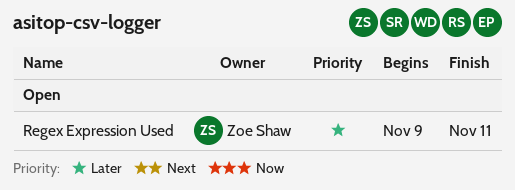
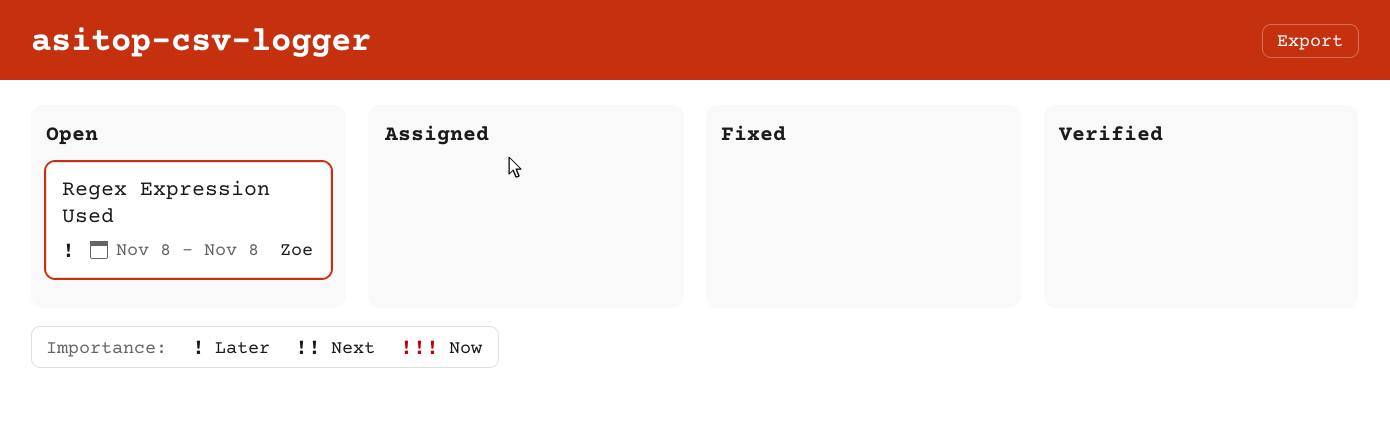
Regex Expression Used, start: Nov 9 -> Nov 8
Regex Expression Used, due: Nov 11 -> Nov 8

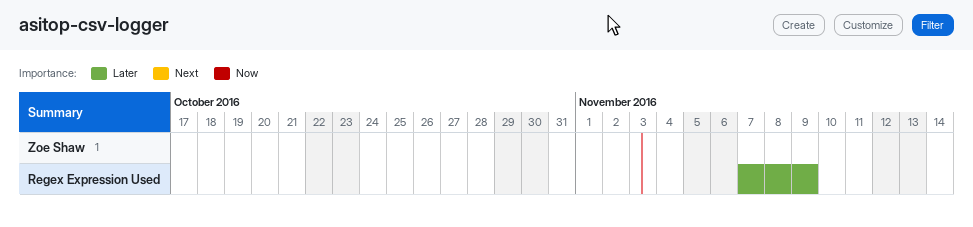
Regex Expression Used, start: Nov 8 -> Nov 7
Regex Expression Used, due: Nov 8 -> Nov 9

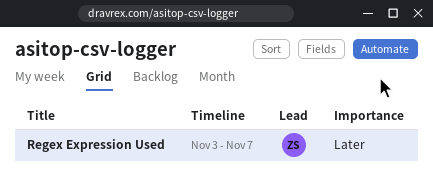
Regex Expression Used, start: Nov 7 -> Nov 3
Regex Expression Used, due: Nov 9 -> Nov 7

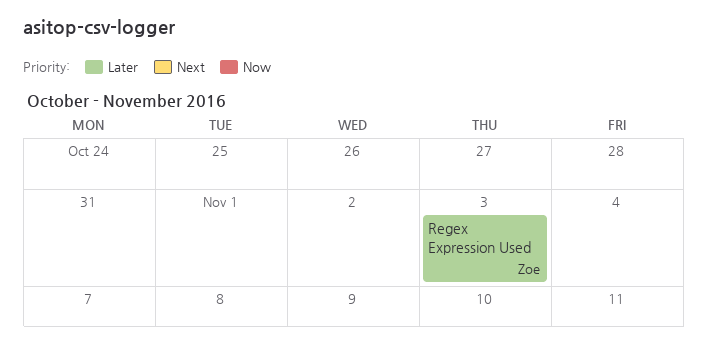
Regex Expression Used, due: Nov 7 -> Nov 3

